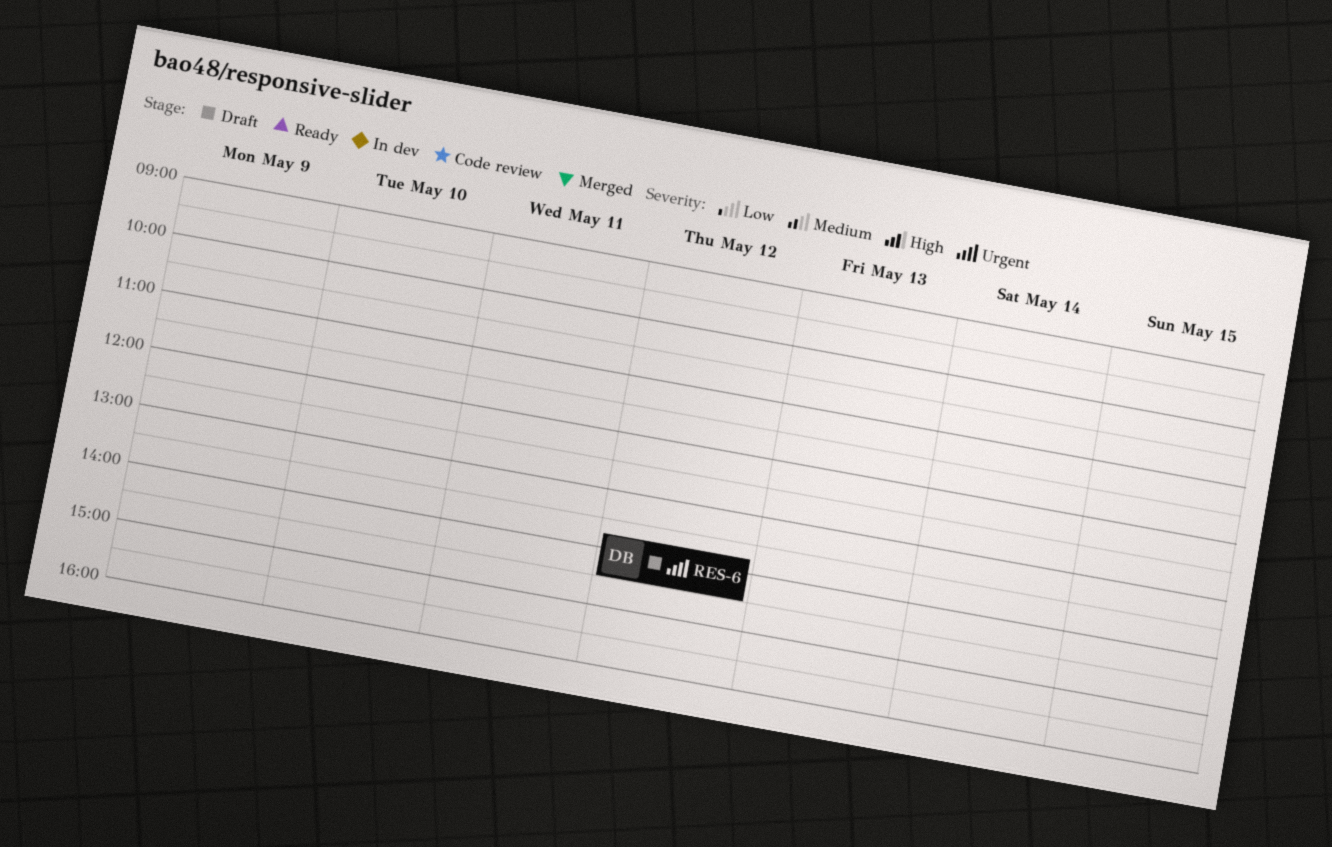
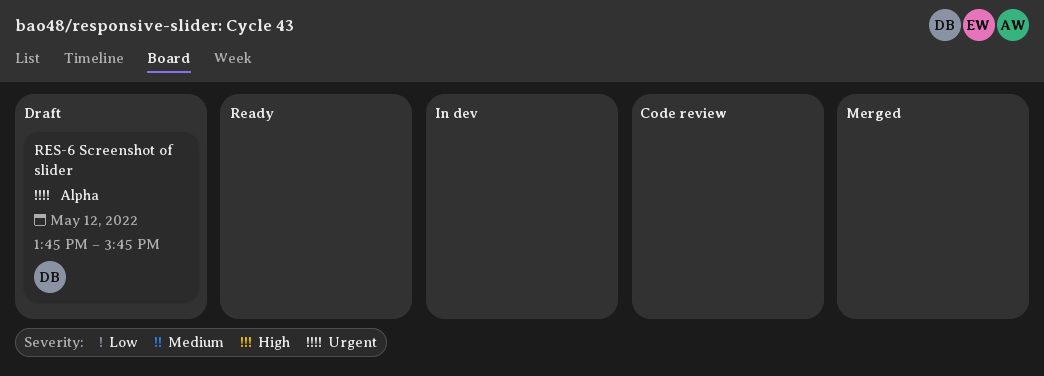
RES-6, ends: 14:30 -> 15:45

